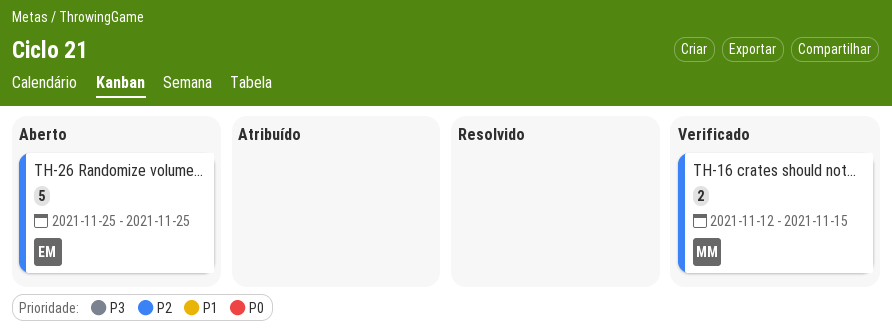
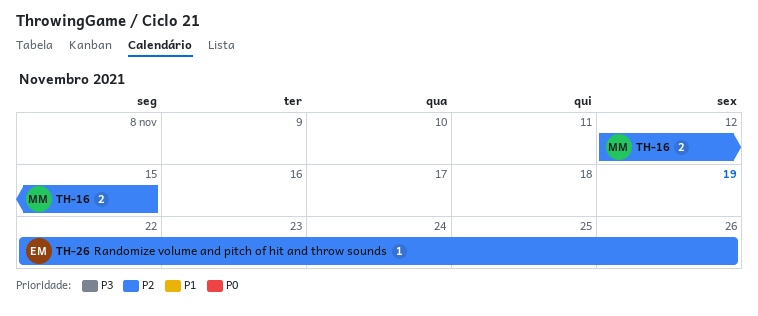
TH-26, estimate: 5 -> 1
TH-26, start: Nov 25 -> Nov 22
TH-26, due: Nov 25 -> Nov 26

